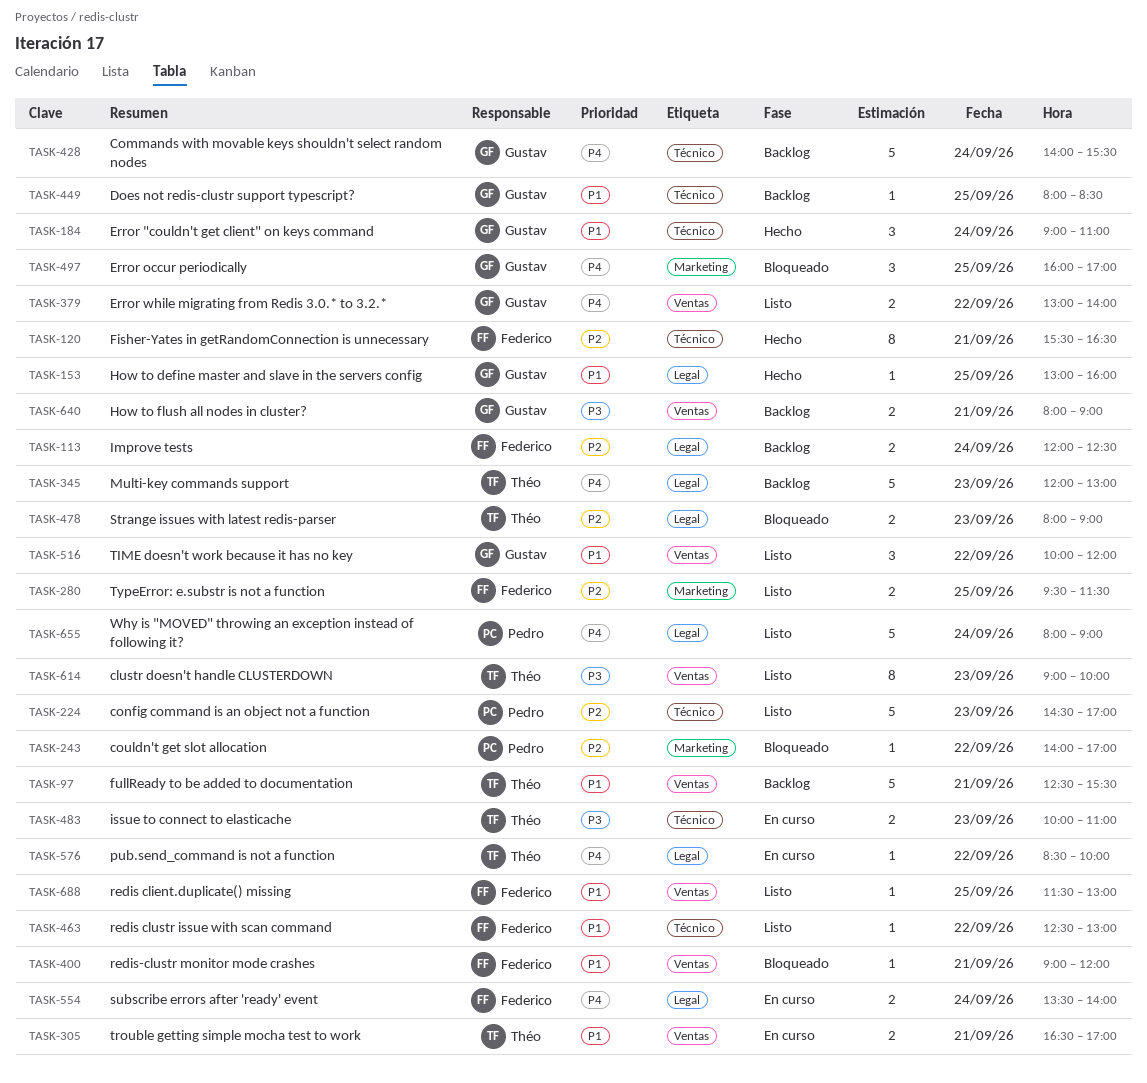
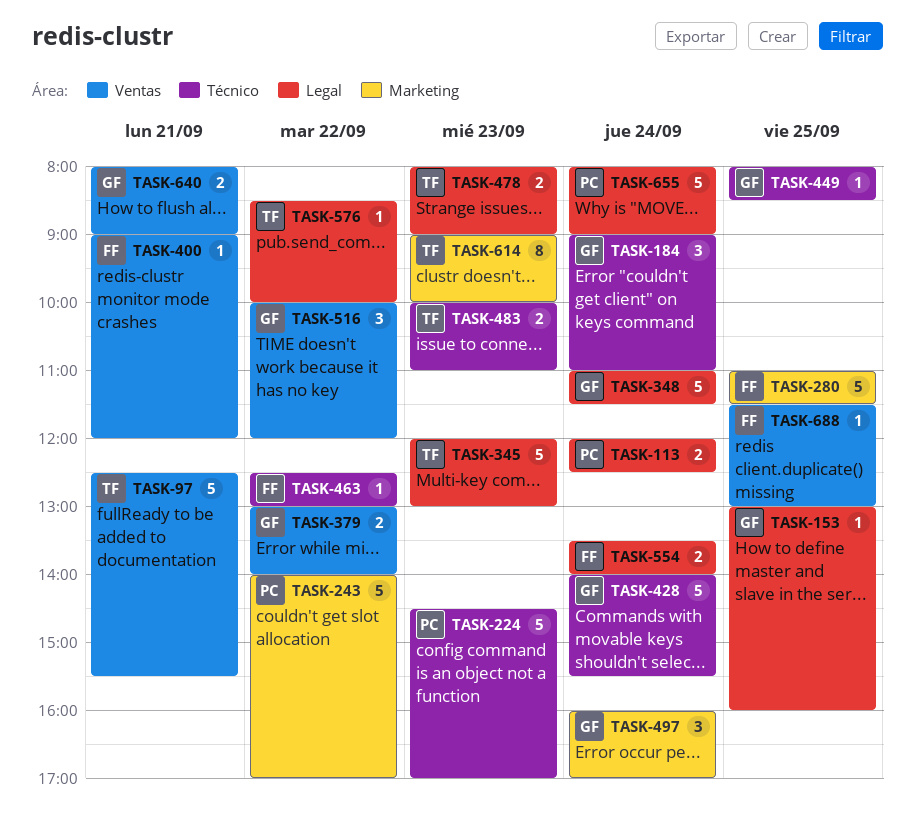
TASK-113, owner: Federico -> Pedro
TASK-120: present -> none
TASK-243, estimate: 1 -> 5
TASK-280, estimate: 2 -> 5
TASK-280, begins: 09:30 -> 11:00
TASK-305: present -> none
TASK-348: none -> present
TASK-497, day: Sep 25 -> Sep 24
TASK-614, label: Ventas -> Marketing

